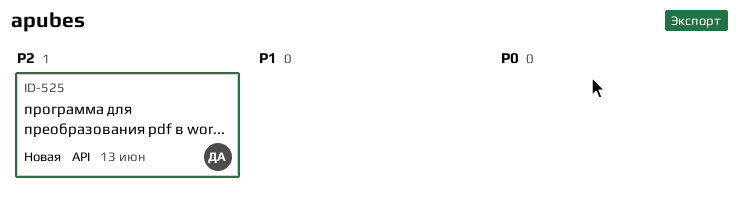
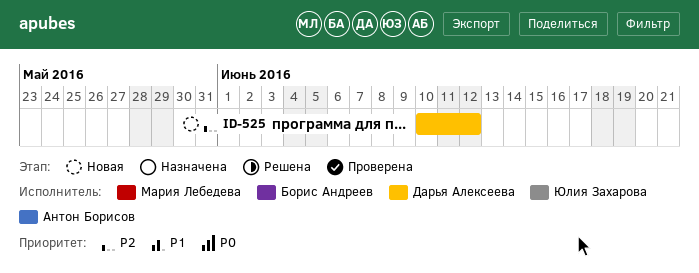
ID-525, due: Jun 13 -> Jun 12

